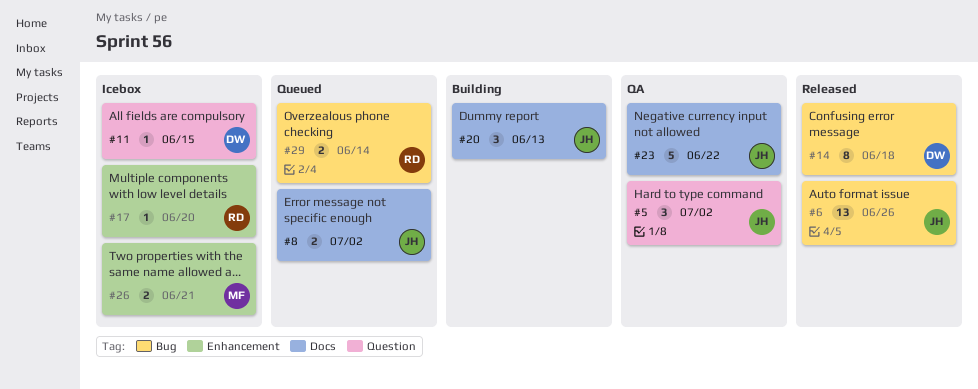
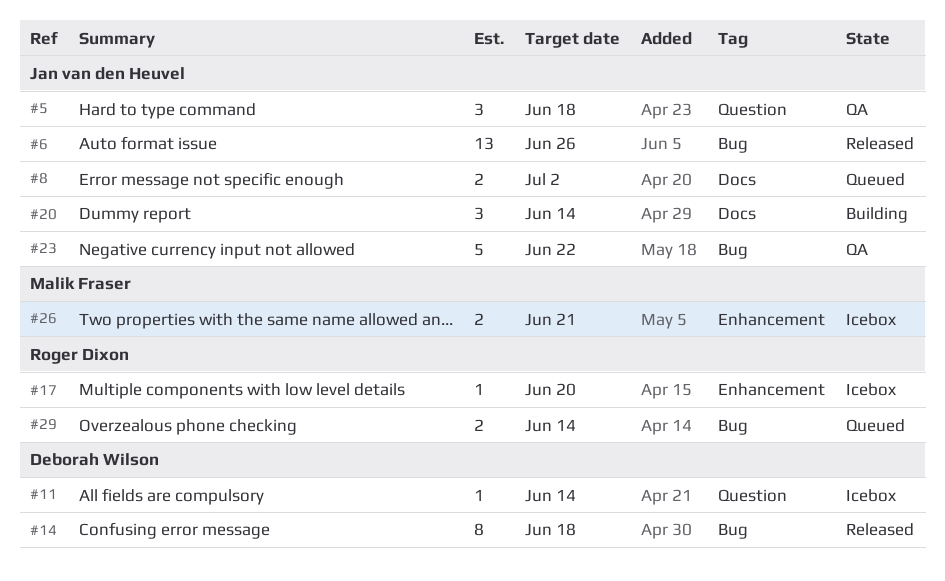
#5, due: Jul 2 -> Jun 18
#11, due: Jun 15 -> Jun 14
#20, due: Jun 13 -> Jun 14
#23, label: Docs -> Bug

